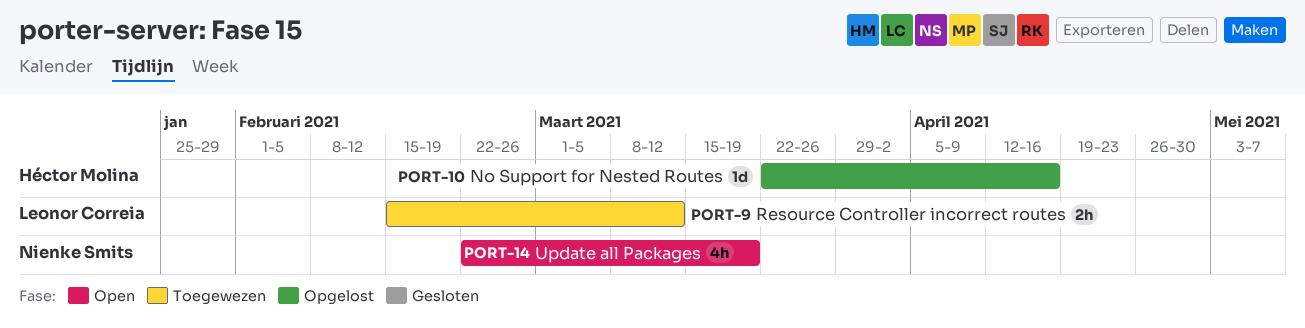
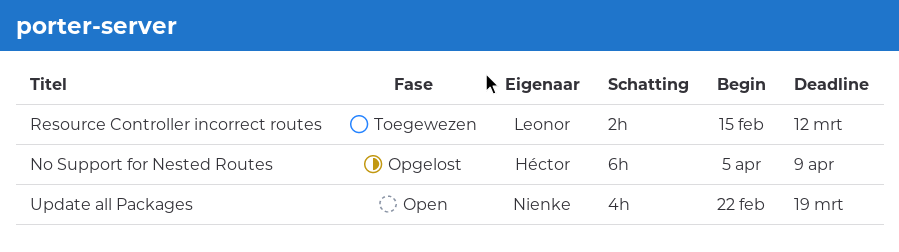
No Support for Nested Routes, estimate: 1d -> 6h
No Support for Nested Routes, start: Mar 22 -> Apr 5
No Support for Nested Routes, due: Apr 16 -> Apr 9

